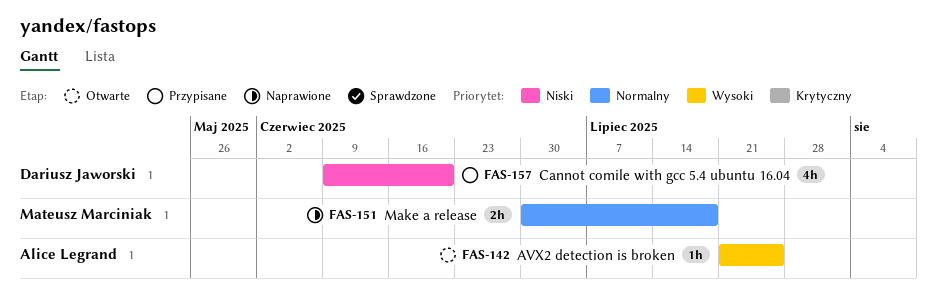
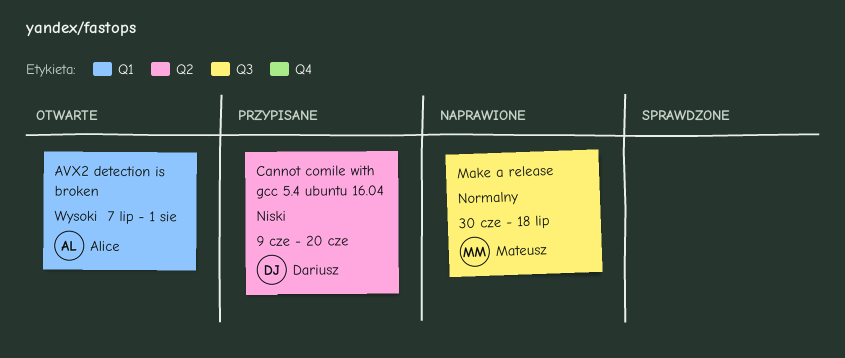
AVX2 detection is broken, start: Jul 21 -> Jul 7
AVX2 detection is broken, due: Jul 25 -> Aug 1

